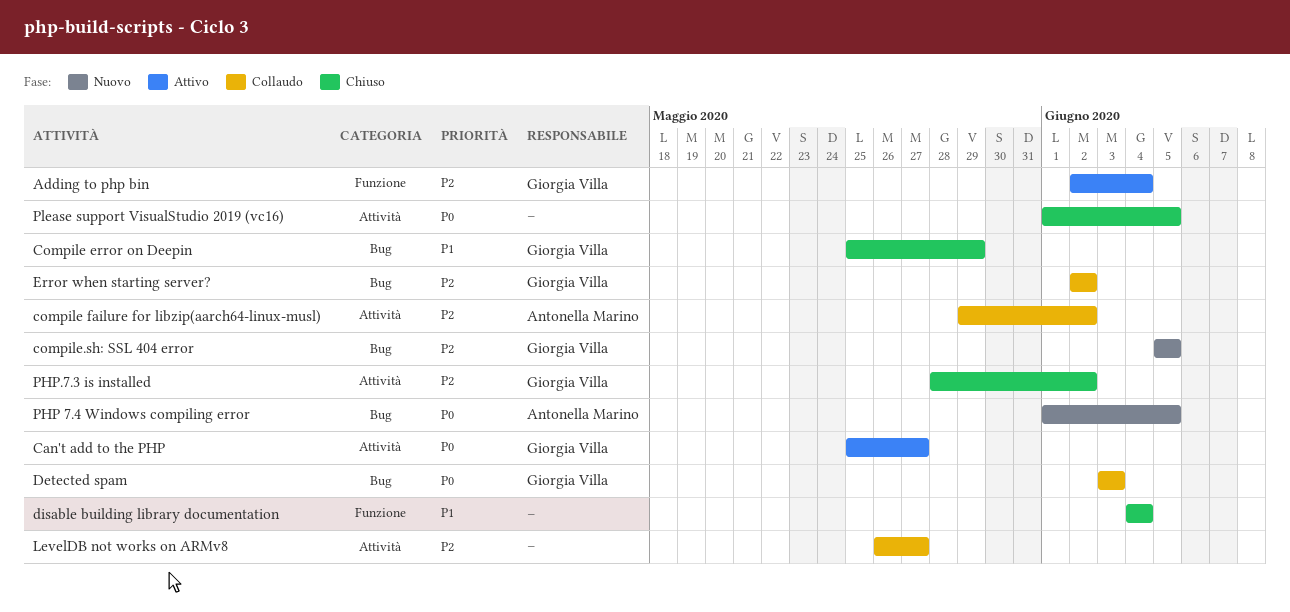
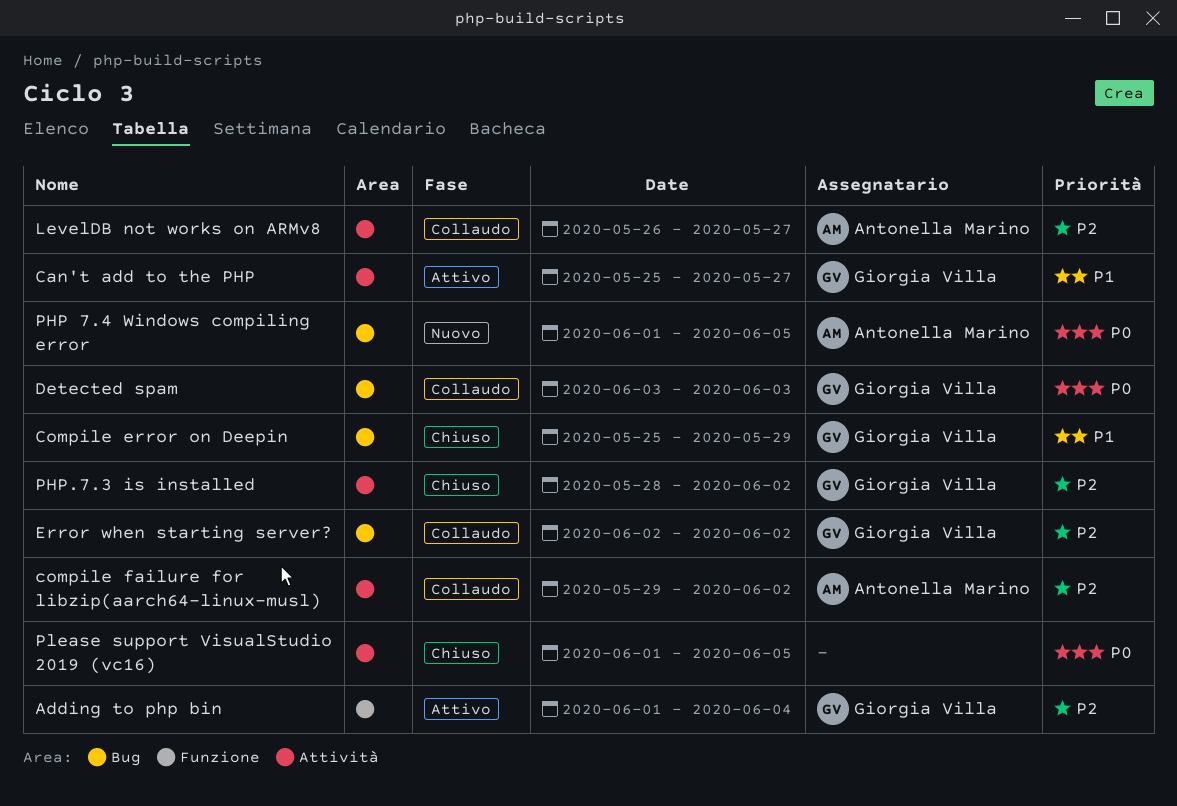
Adding to php bin, start: Jun 2 -> Jun 1
Can't add to the PHP, priority: P0 -> P1
compile.sh: SSL 404 error: present -> none
disable building library documentation: present -> none
LevelDB not works on ARMv8, owner: none -> Antonella Marino

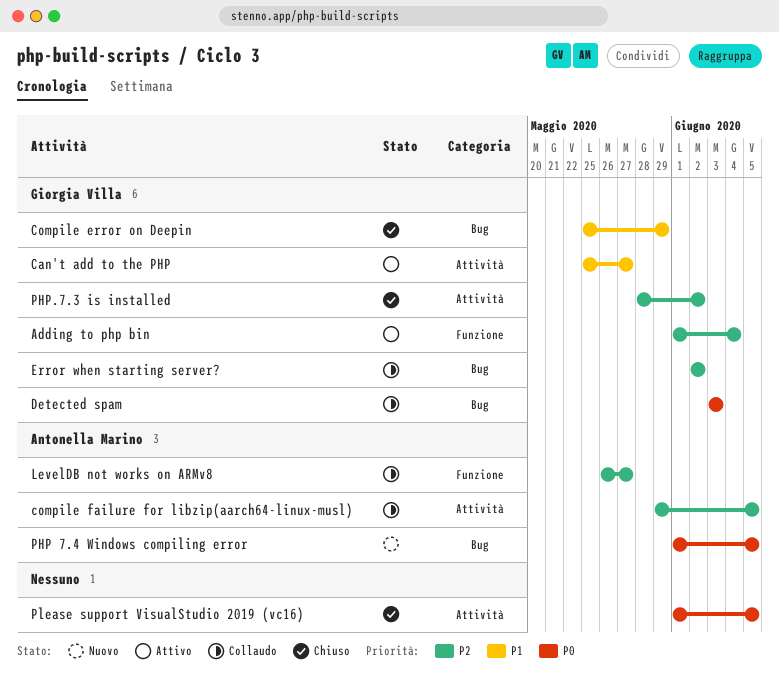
compile failure for libzip(aarch64-linux-musl), due: Jun 2 -> Jun 5
LevelDB not works on ARMv8, label: Attività -> Funzione

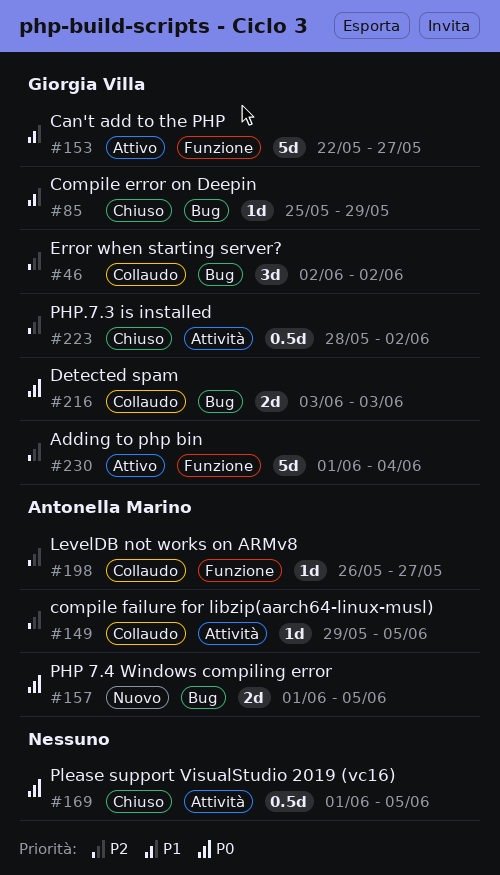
Can't add to the PHP, label: Attività -> Funzione
Can't add to the PHP, start: May 25 -> May 22

